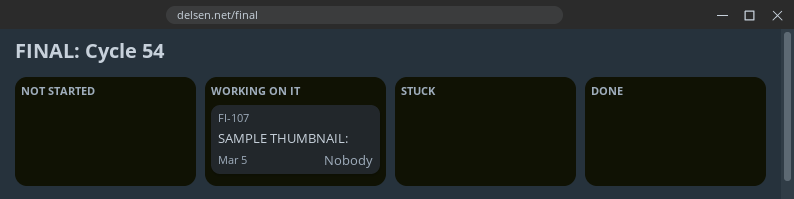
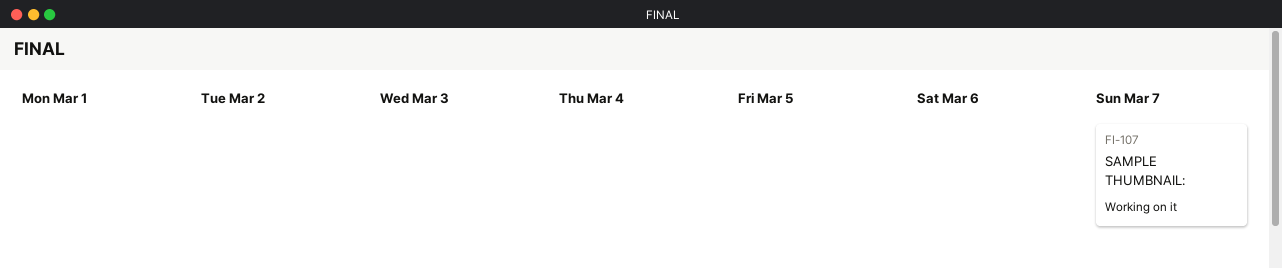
FI-107, due: Mar 5 -> Mar 7

